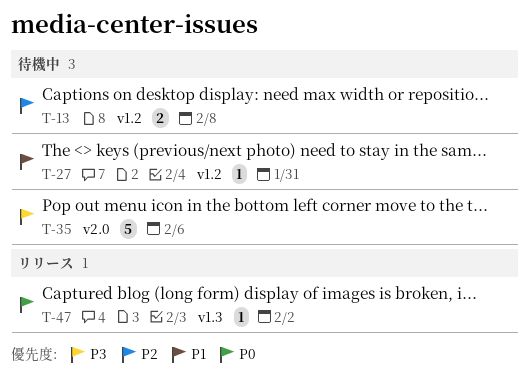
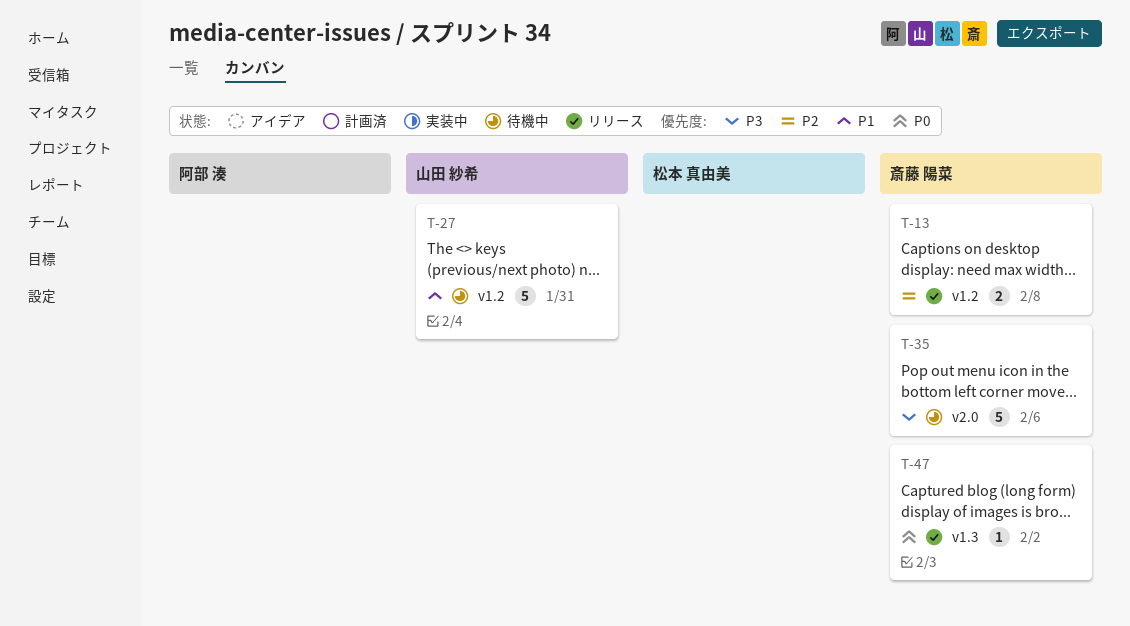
T-13, status: 待機中 -> リリース
T-27, estimate: 1 -> 5

